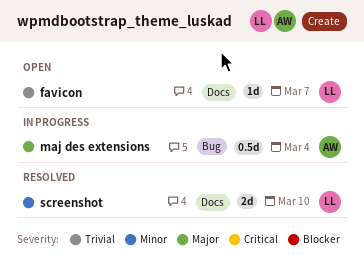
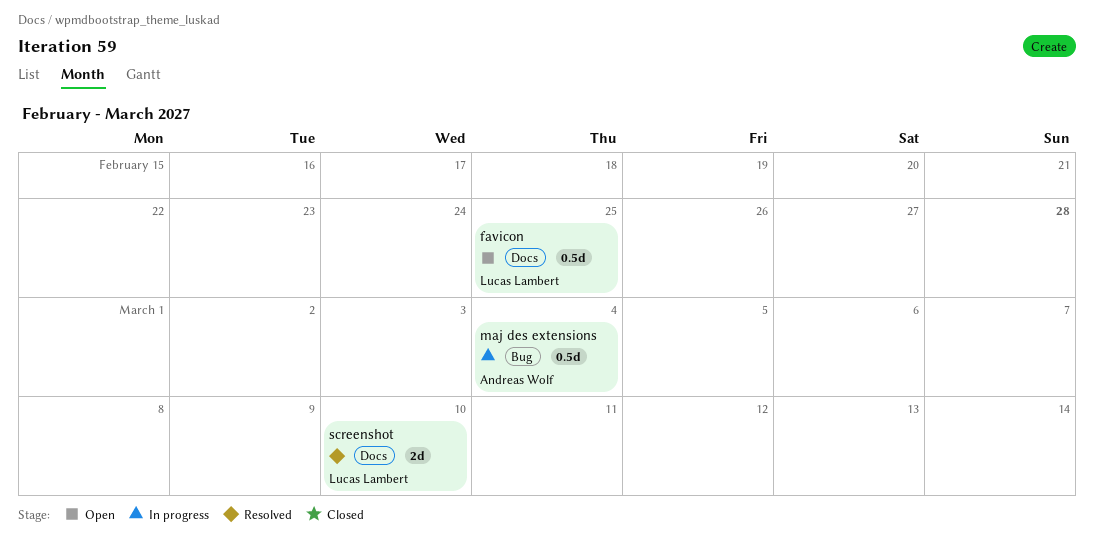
favicon, estimate: 1d -> 0.5d
favicon, due: Mar 7 -> Feb 25

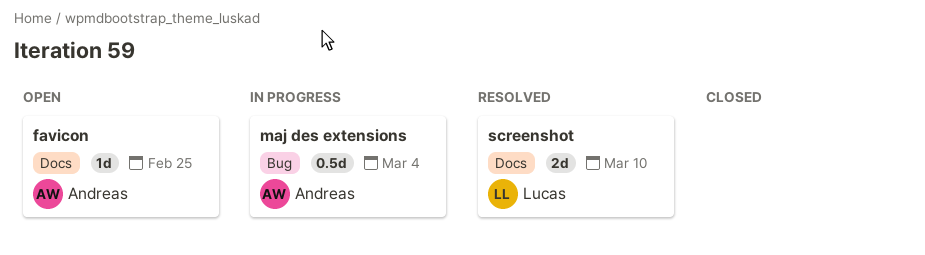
favicon, owner: Lucas Lambert -> Andreas Wolf
favicon, estimate: 0.5d -> 1d

